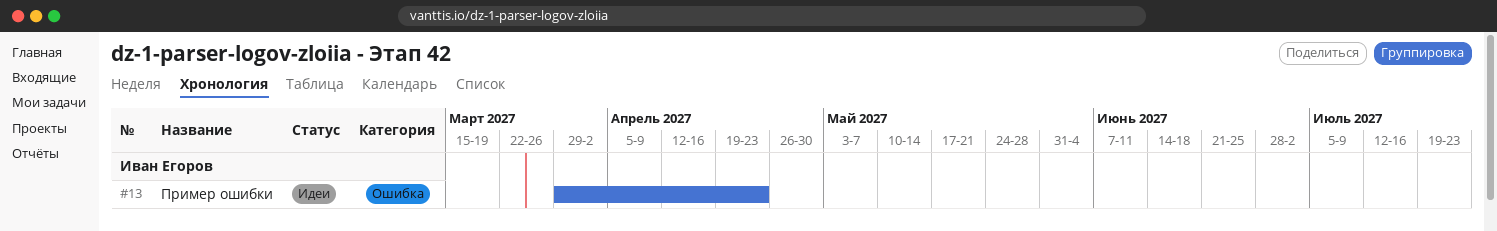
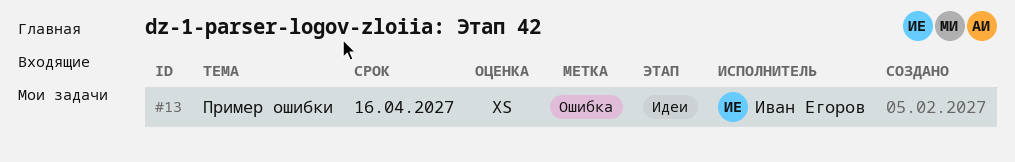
#13, due: Apr 23 -> Apr 16

